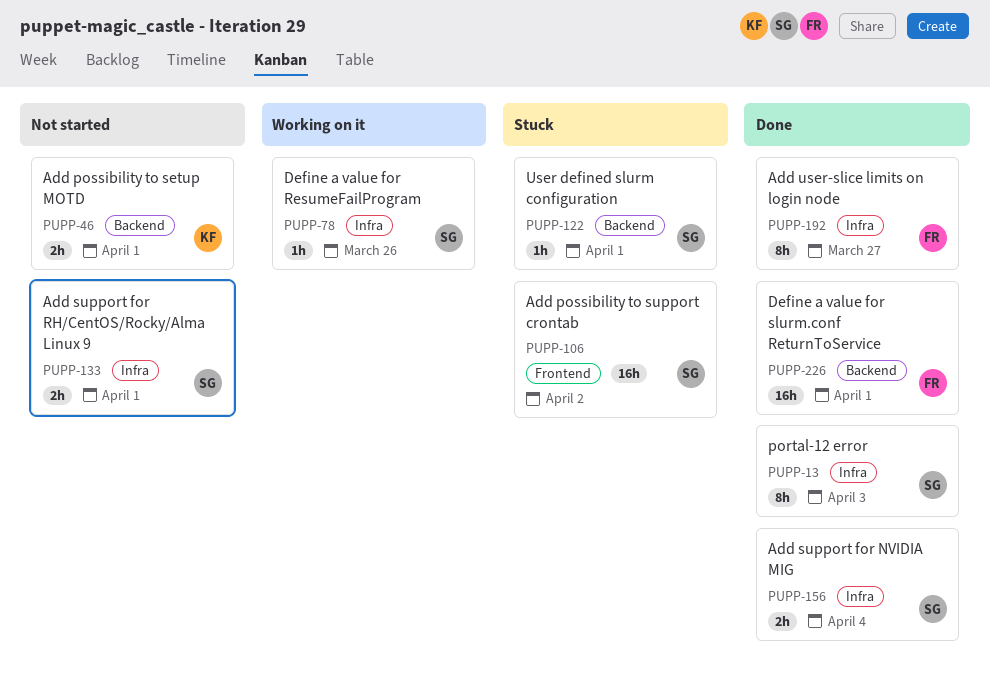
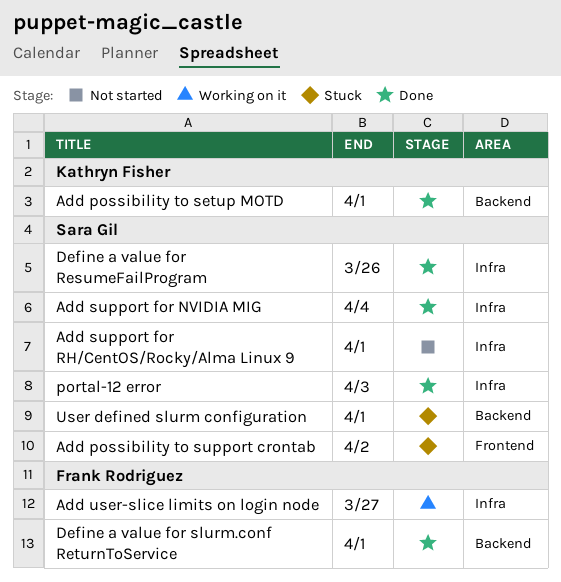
Add possibility to setup MOTD, status: Not started -> Done
Add user-slice limits on login node, status: Done -> Working on it
Define a value for ResumeFailProgram, status: Working on it -> Done

